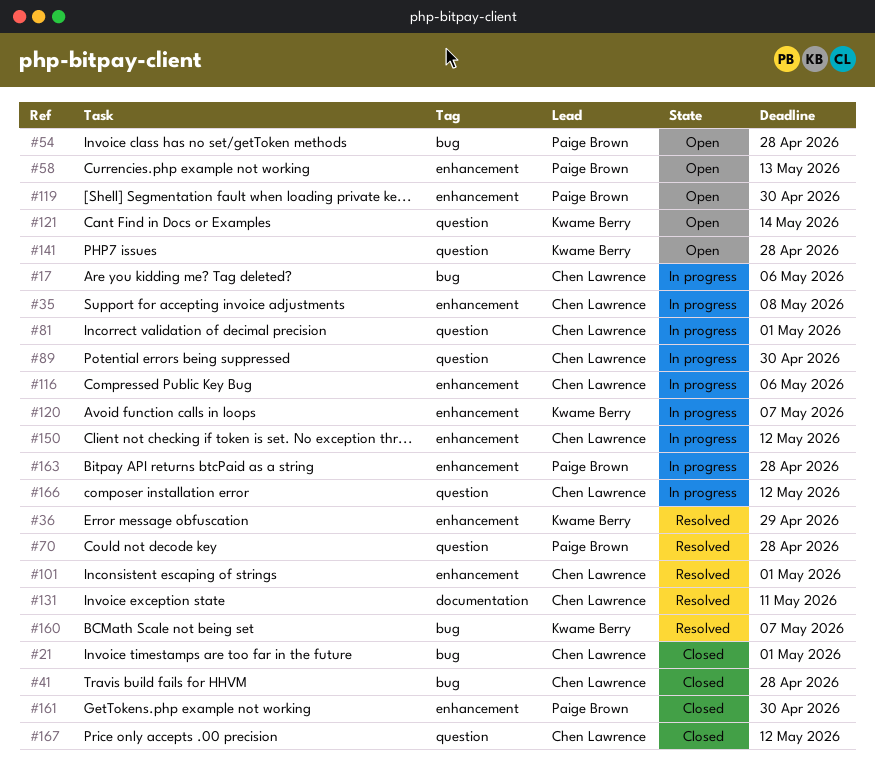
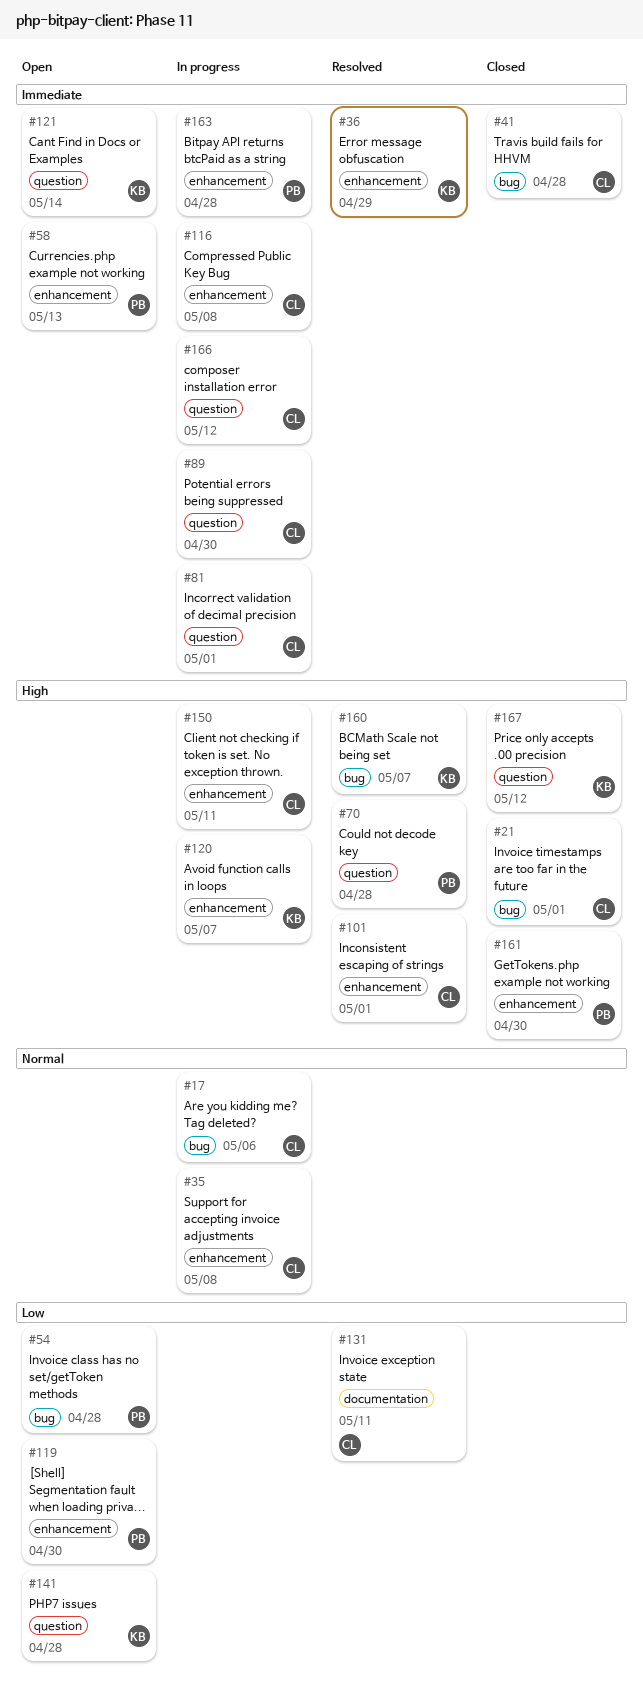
#116, due: May 6 -> May 8
#150, due: May 12 -> May 11
#167, owner: Chen Lawrence -> Kwame Berry

